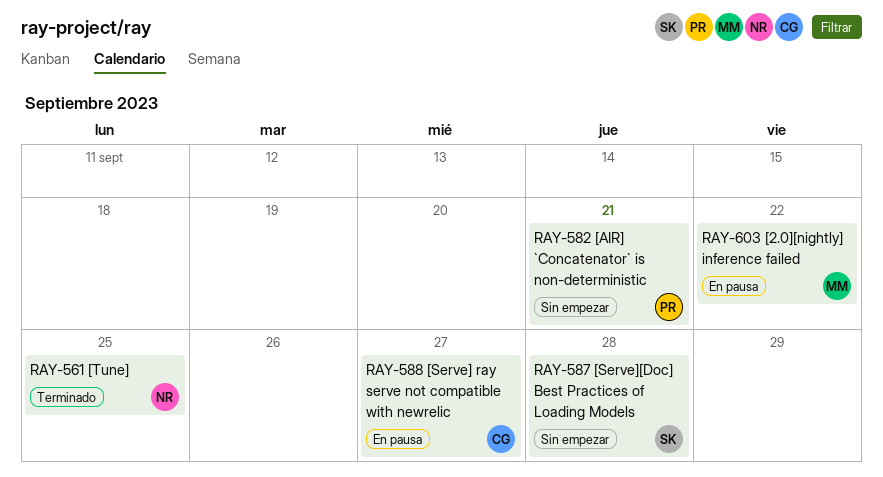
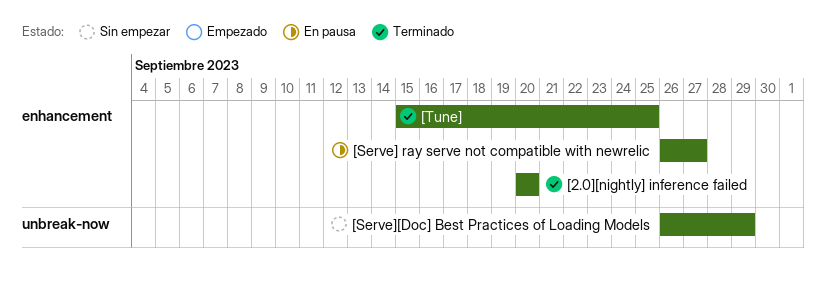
[2.0][nightly] inference failed, status: En pausa -> Terminado
[2.0][nightly] inference failed, due: Sep 22 -> Sep 20
[AIR] `Concatenator` is non-deterministic: present -> none
[Serve][Doc] Best Practices of Loading Models, due: Sep 28 -> Sep 29

